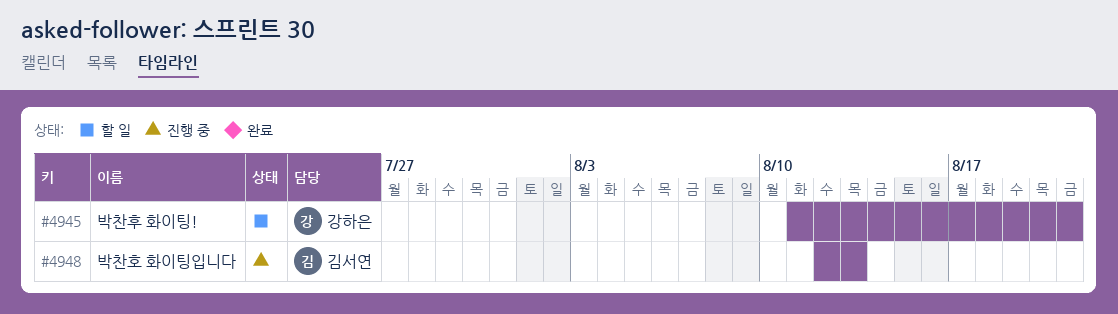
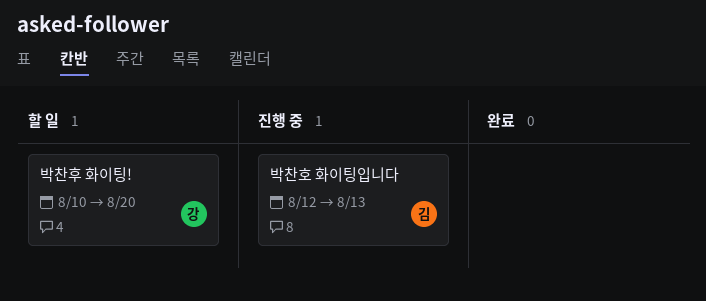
박찬후 화이팅!, start: Aug 11 -> Aug 10
박찬후 화이팅!, due: Aug 21 -> Aug 20

